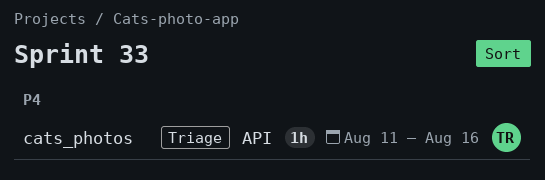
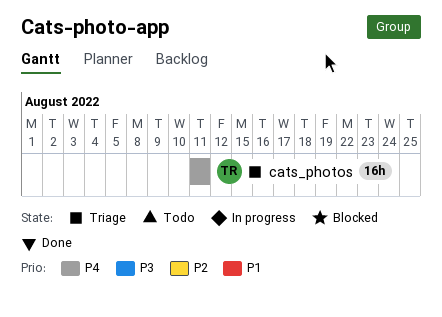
cats_photos, estimate: 1h -> 16h
cats_photos, due: Aug 16 -> Aug 11

